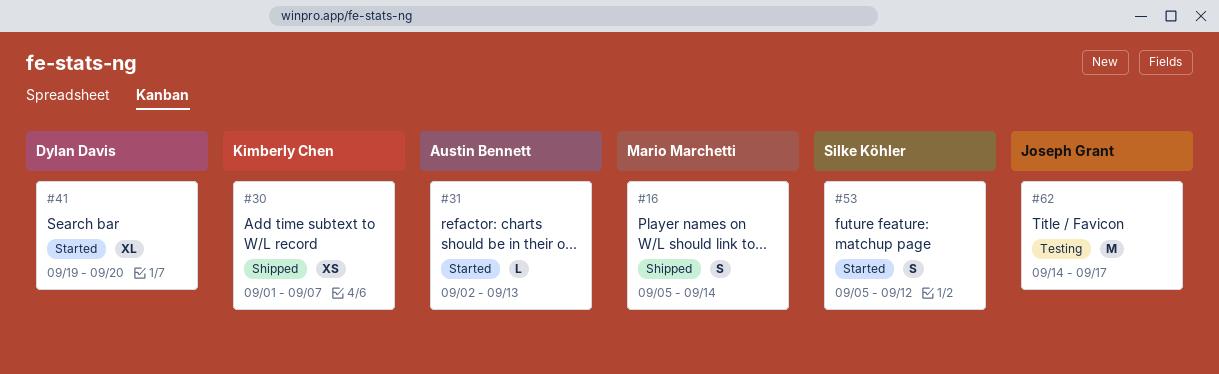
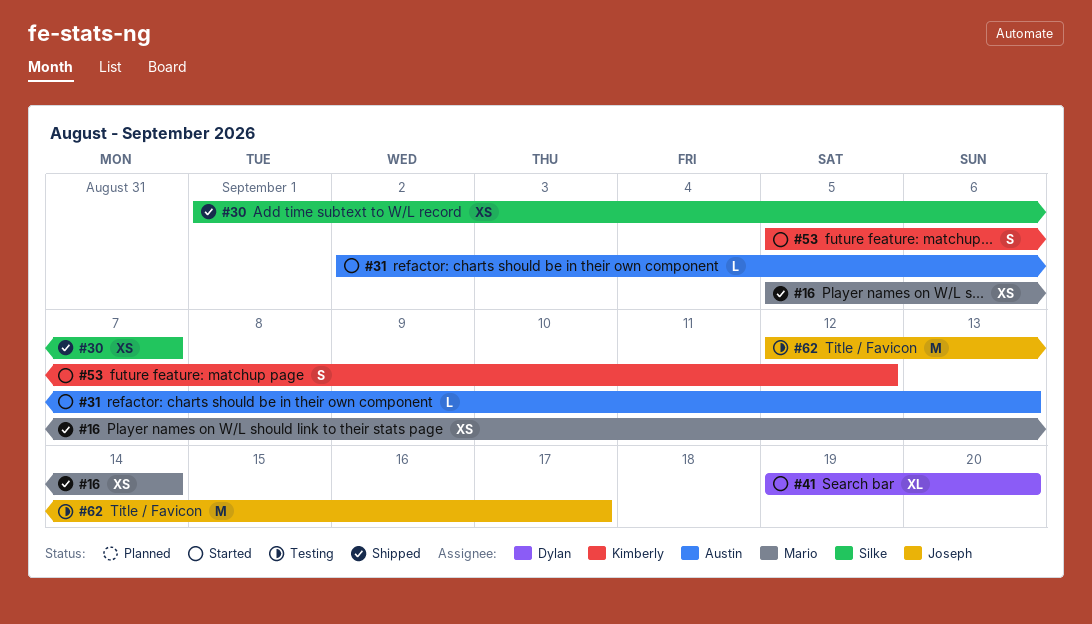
#16, estimate: S -> XS
#30, owner: Kimberly Chen -> Silke Köhler
#53, owner: Silke Köhler -> Kimberly Chen
#62, start: Sep 14 -> Sep 12

